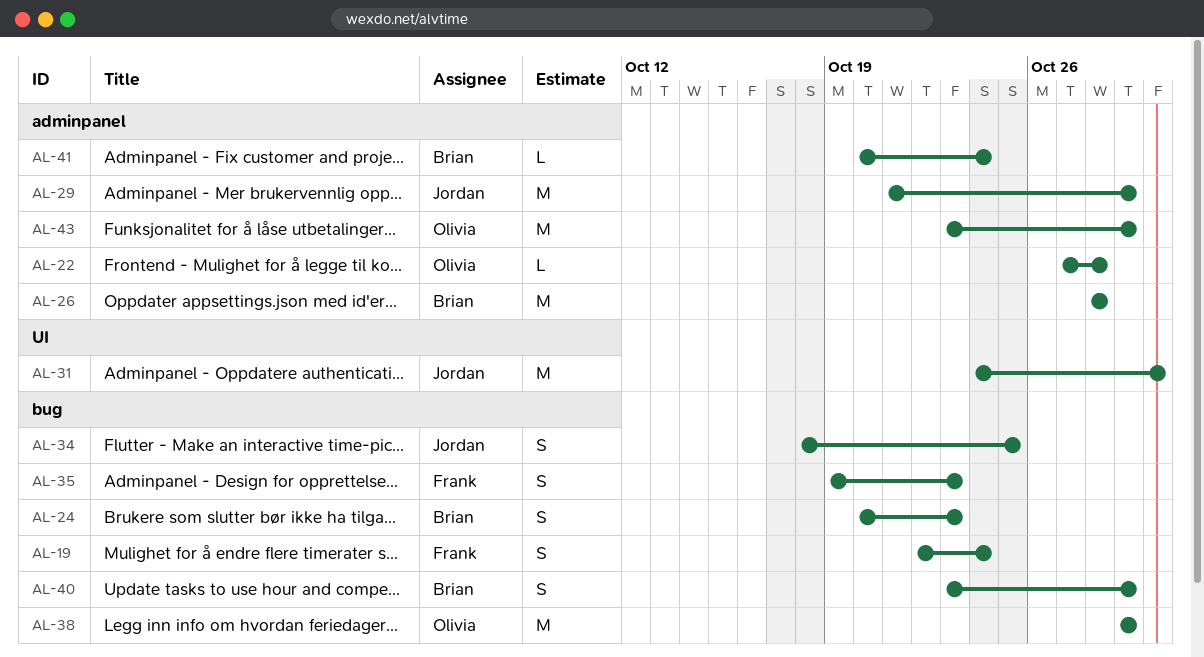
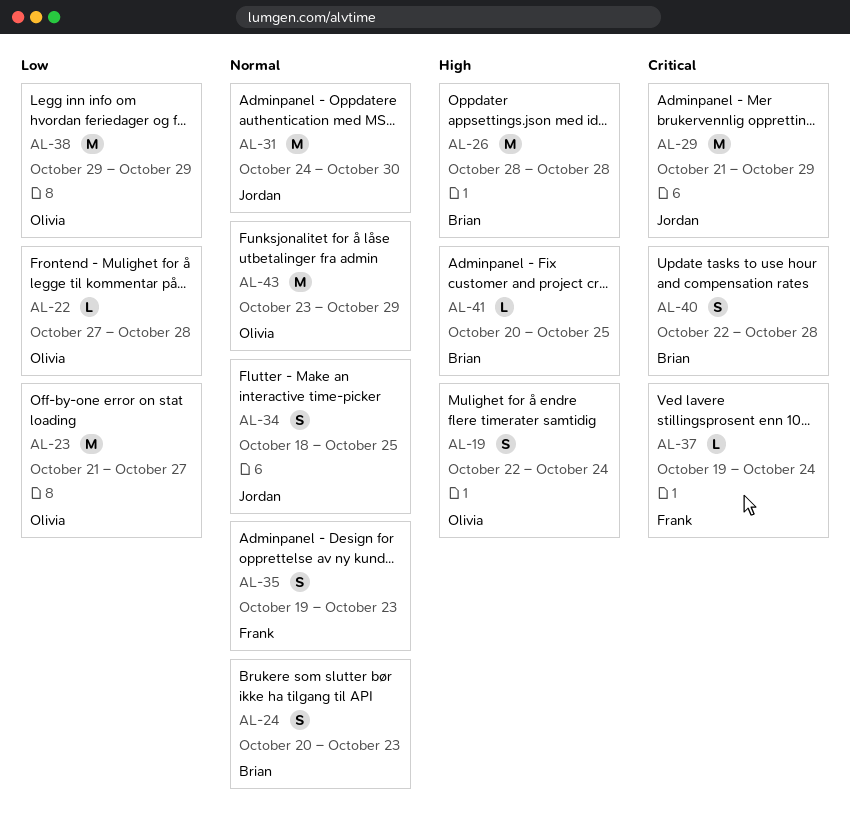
AL-19, owner: Frank -> Olivia
AL-23: none -> present
AL-37: none -> present
AL-40, start: Oct 23 -> Oct 22
AL-40, due: Oct 29 -> Oct 28
AL-41, due: Oct 24 -> Oct 25

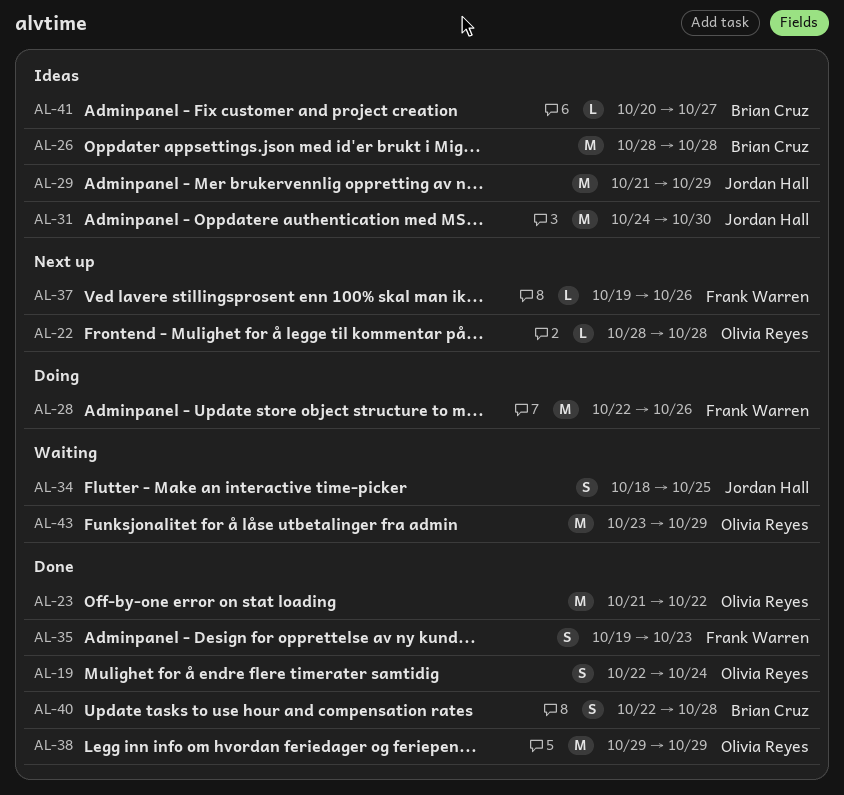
AL-22, start: Oct 27 -> Oct 28
AL-23, due: Oct 27 -> Oct 22
AL-24: present -> none
AL-28: none -> present
AL-37, due: Oct 24 -> Oct 26
AL-41, due: Oct 25 -> Oct 27

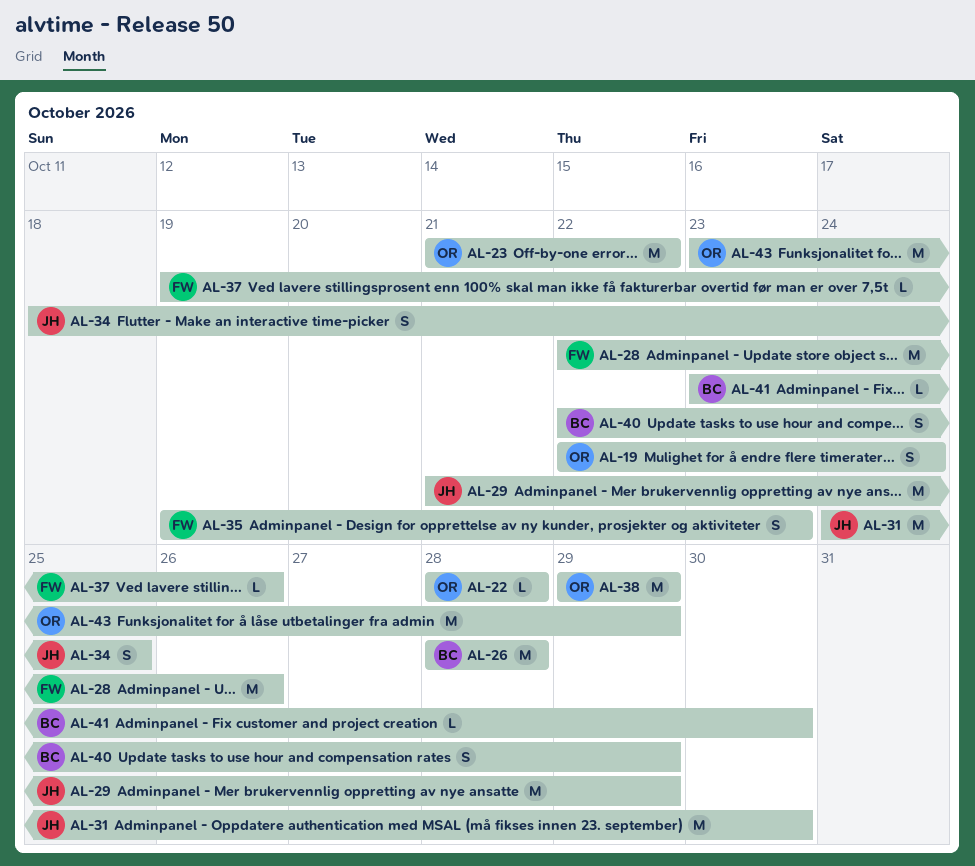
AL-40, due: Oct 28 -> Oct 29
AL-41, start: Oct 20 -> Oct 23
AL-41, due: Oct 27 -> Oct 30

